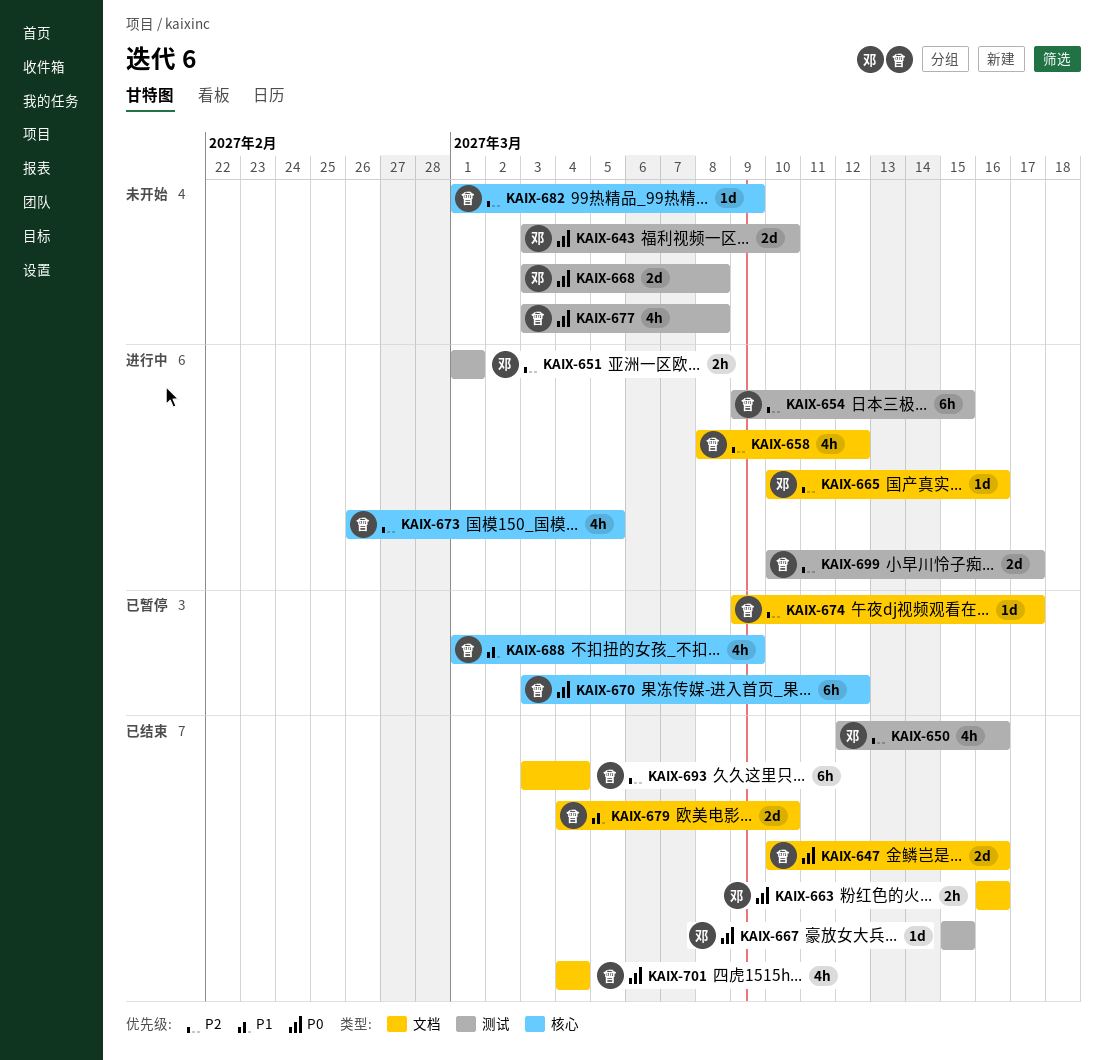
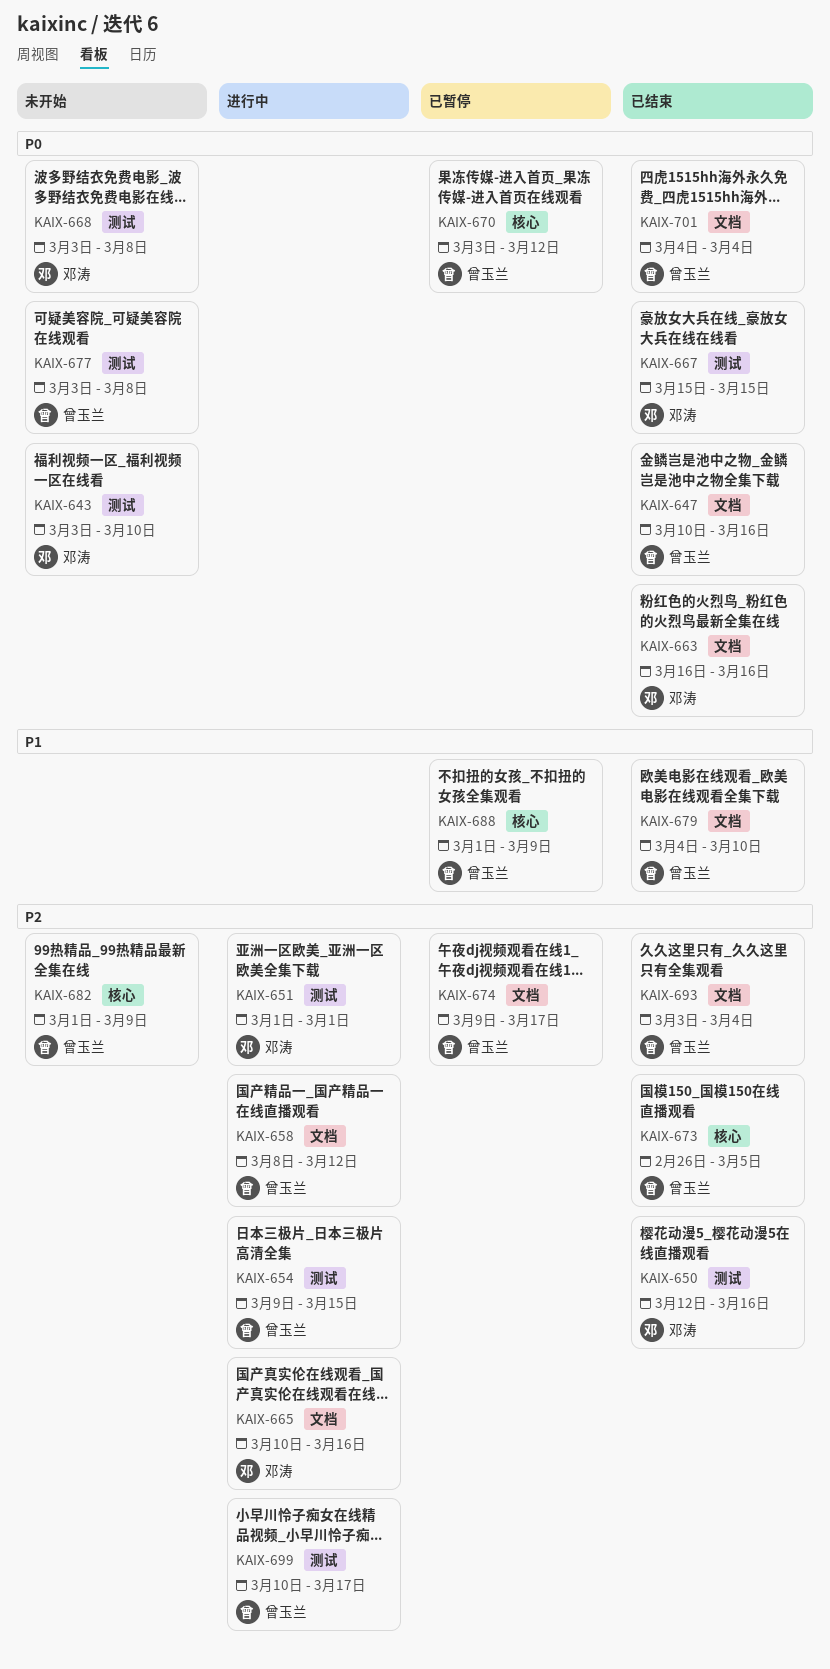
KAIX-673, status: 进行中 -> 已结束

